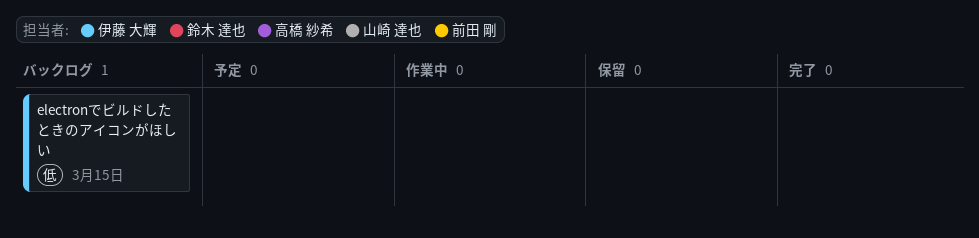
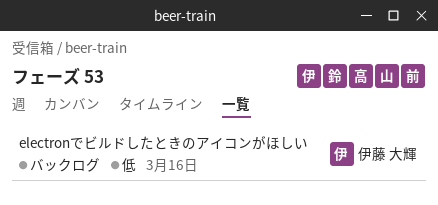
electronでビルドしたときのアイコンがほしい, due: Mar 15 -> Mar 16

